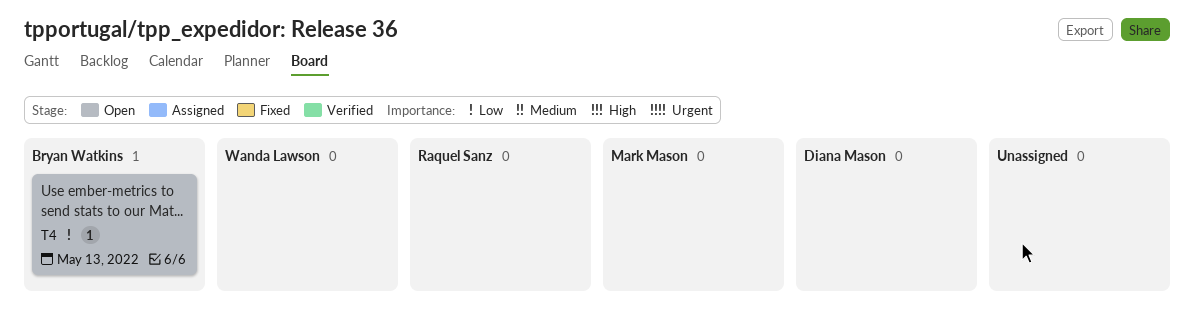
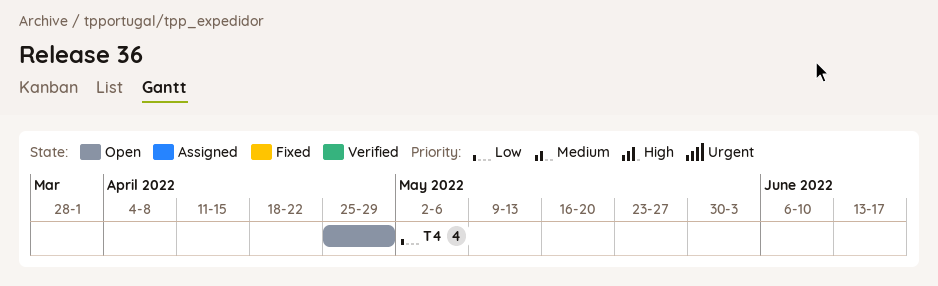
T4, estimate: 1 -> 4
T4, due: May 13 -> Apr 29

